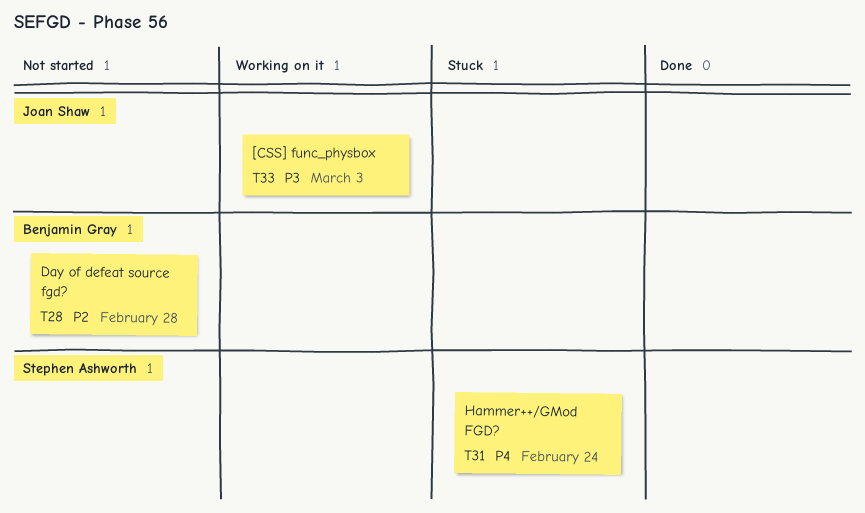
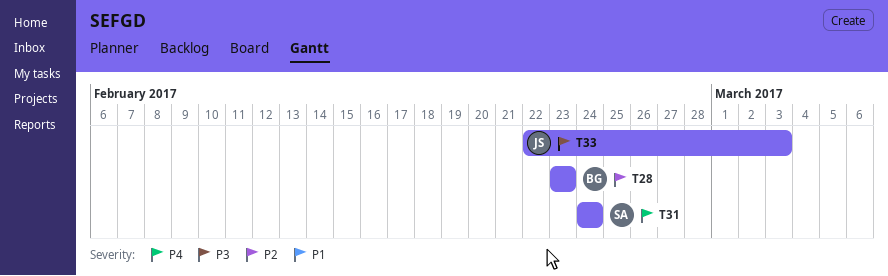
T28, due: Feb 28 -> Feb 23

